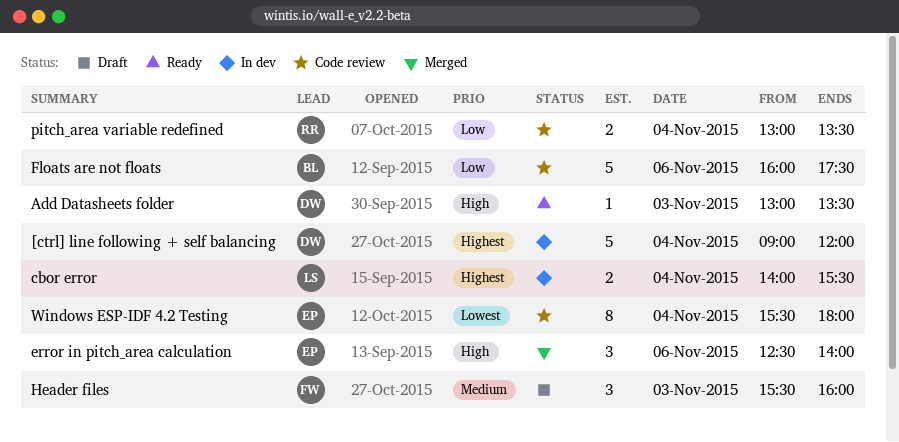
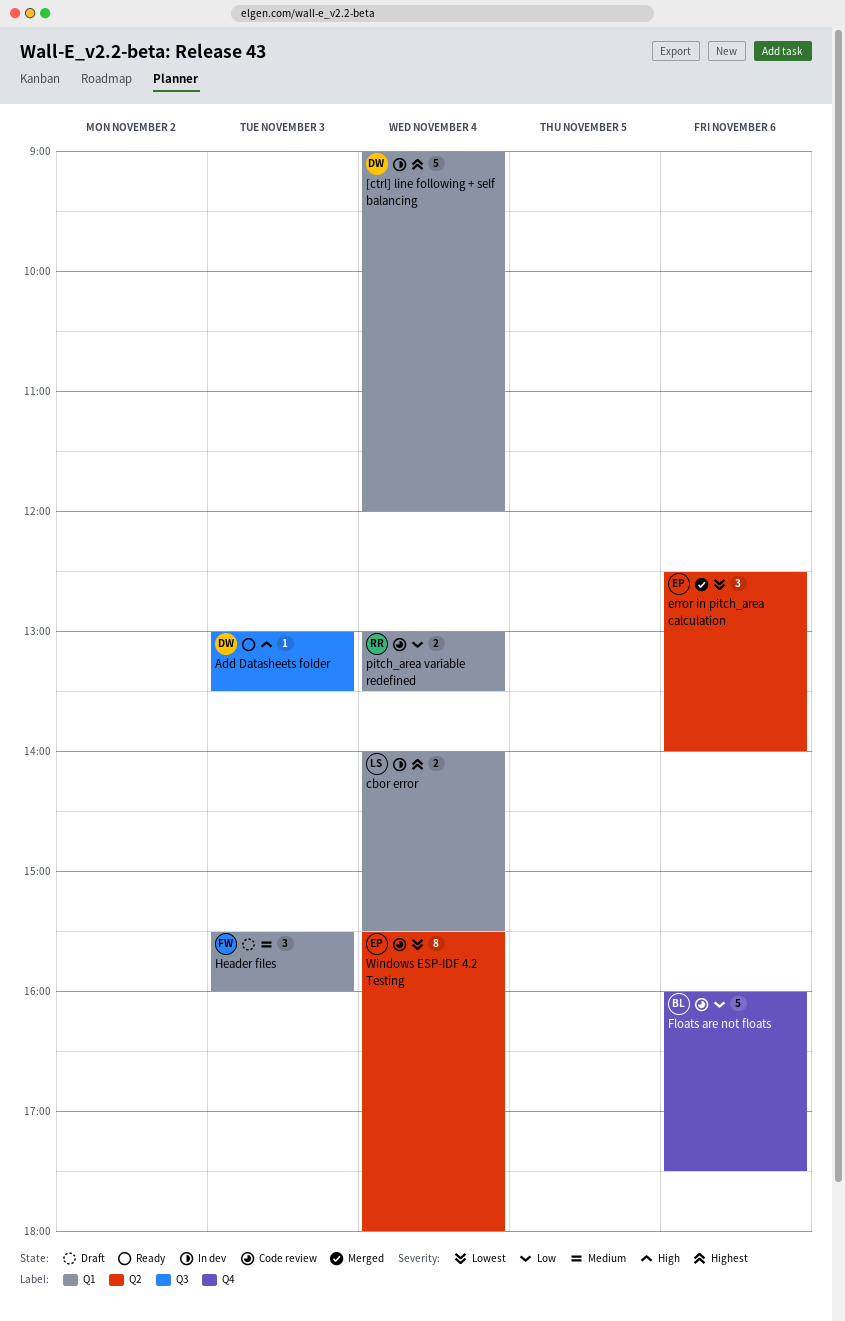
error in pitch_area calculation, priority: High -> Lowest

